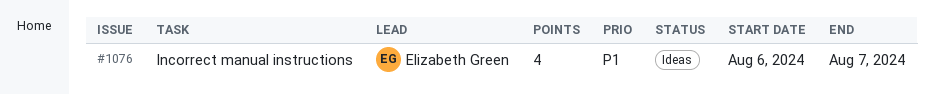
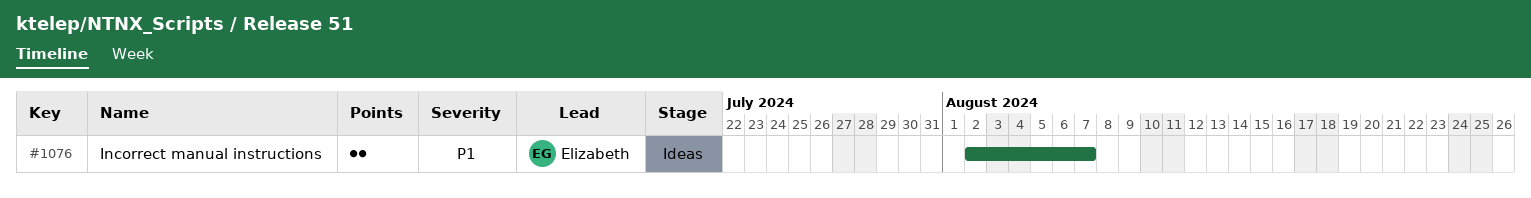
#1076, estimate: 4 -> 2
#1076, start: Aug 6 -> Aug 2

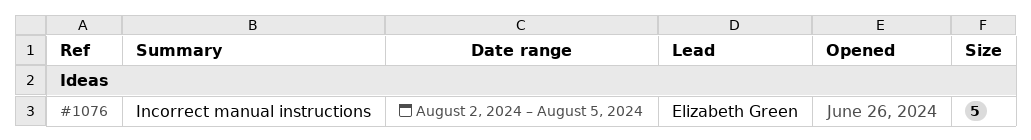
#1076, estimate: 2 -> 5
#1076, due: Aug 7 -> Aug 5

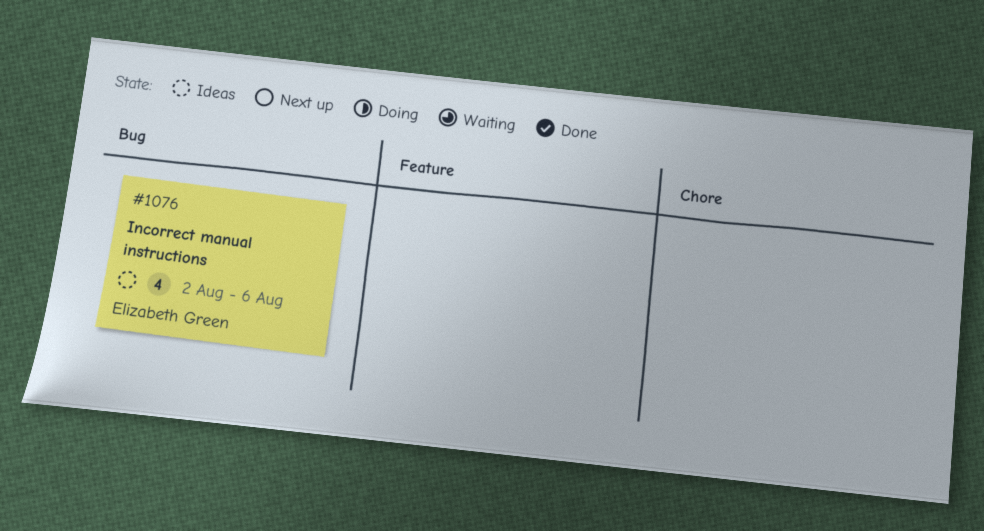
#1076, estimate: 5 -> 4
#1076, due: Aug 5 -> Aug 6

